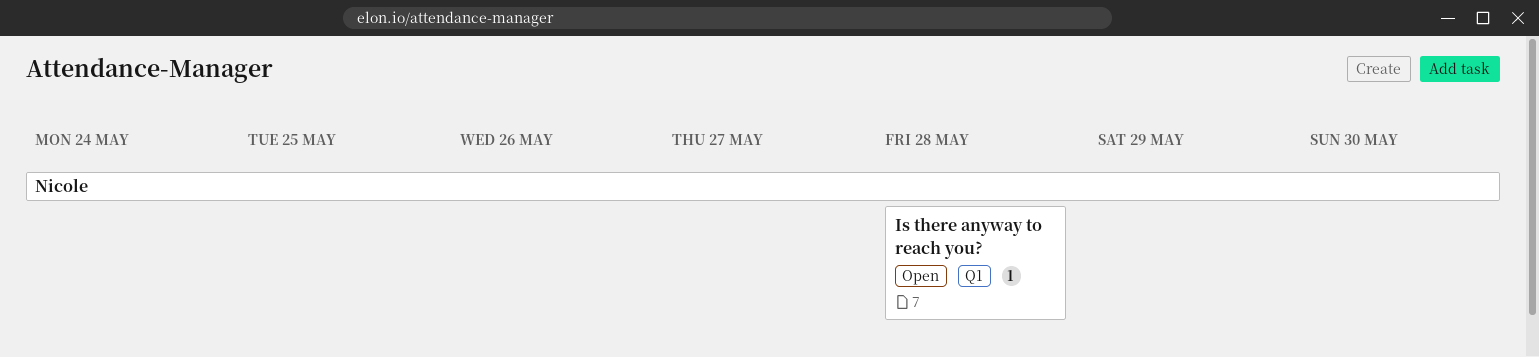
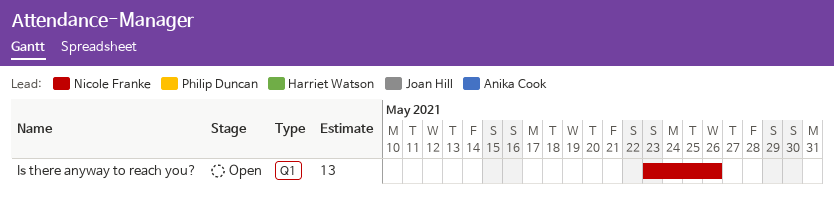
Is there anyway to reach you?, estimate: 1 -> 13
Is there anyway to reach you?, due: May 28 -> May 26

